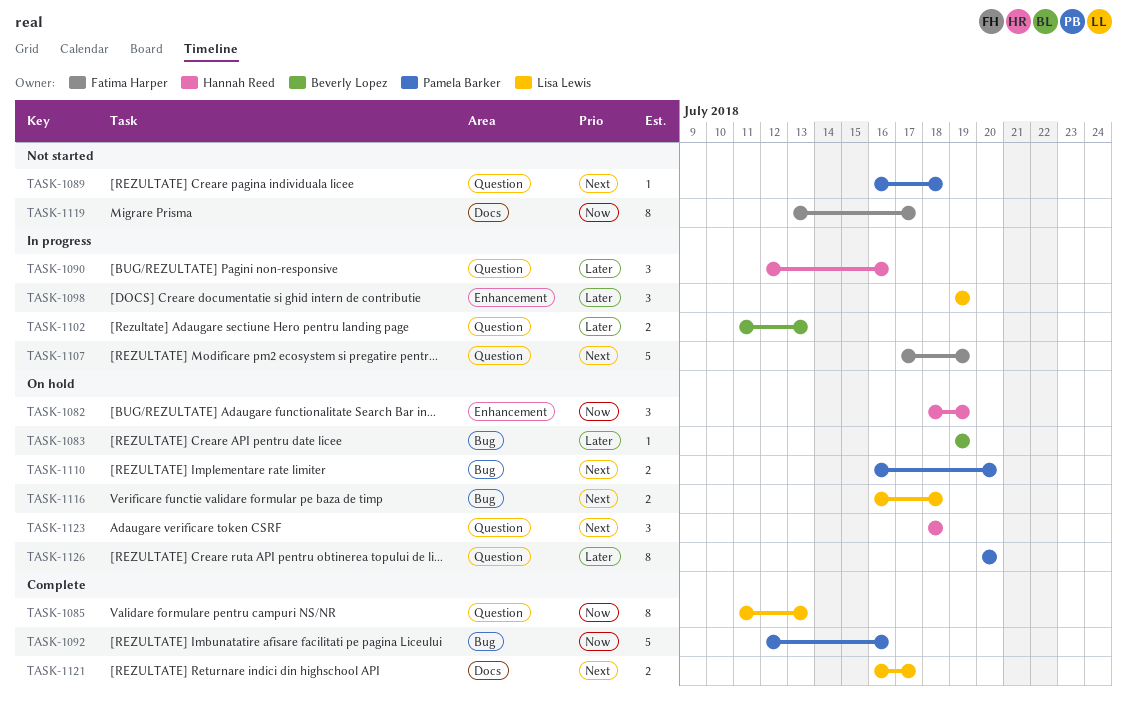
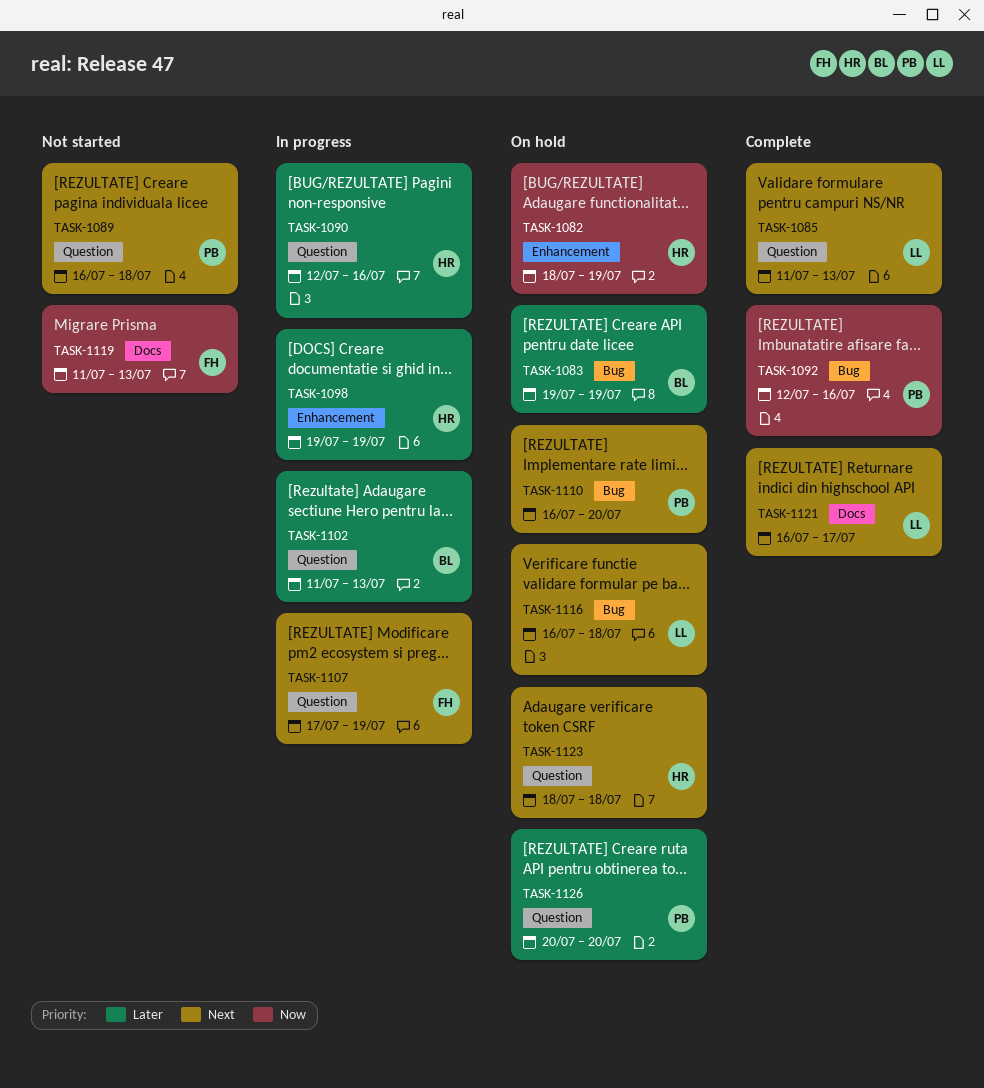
TASK-1085, priority: Now -> Next
TASK-1098, owner: Lisa Lewis -> Hannah Reed
TASK-1119, start: Jul 13 -> Jul 11
TASK-1119, due: Jul 17 -> Jul 13

